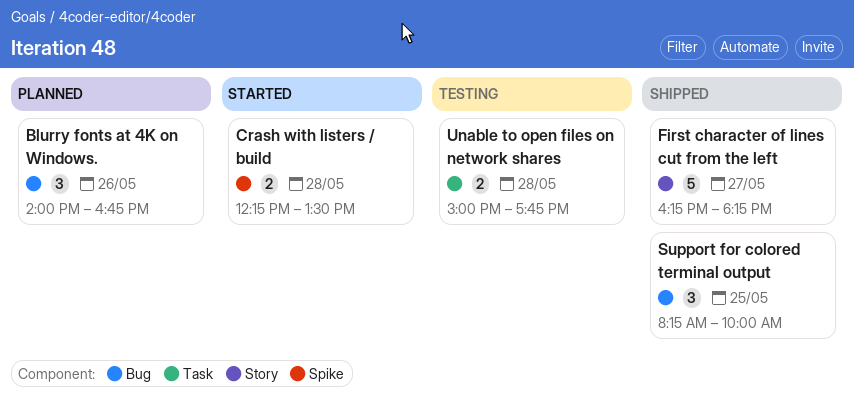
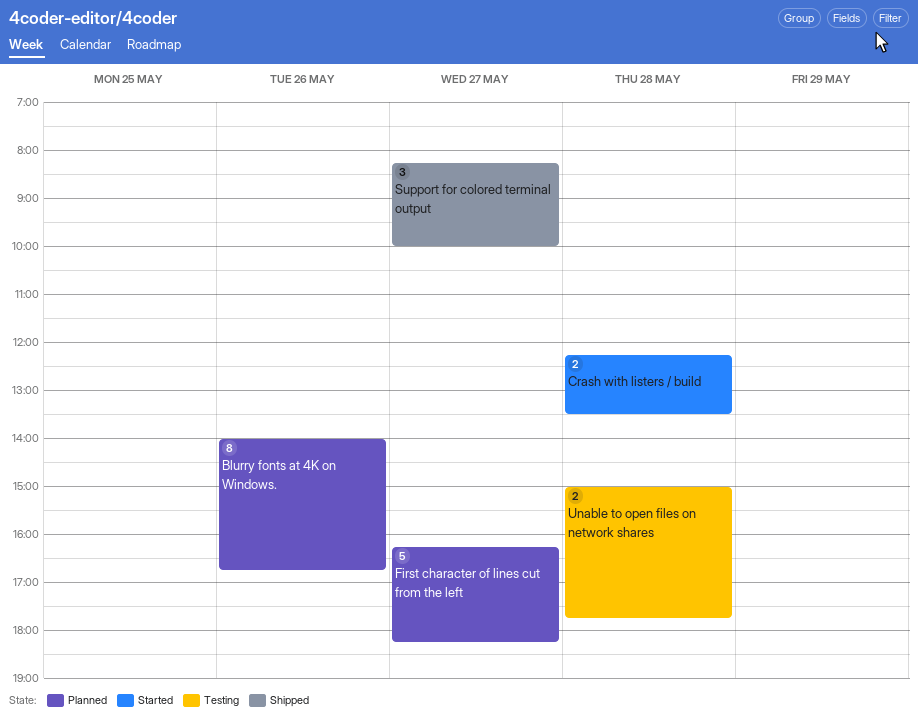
Blurry fonts at 4K on Windows., estimate: 3 -> 8
First character of lines cut from the left, status: Shipped -> Planned
Support for colored terminal output, day: May 25 -> May 27

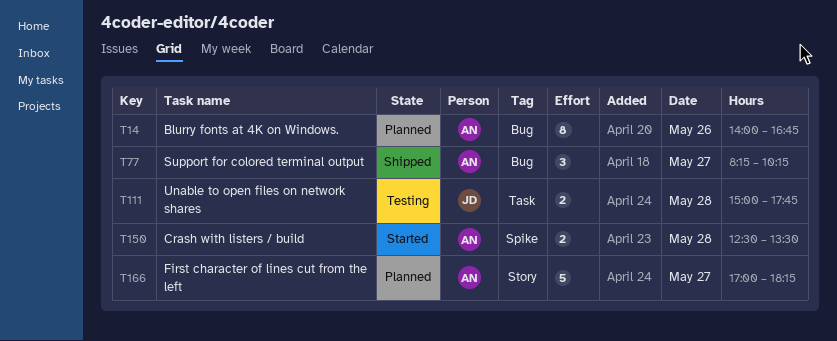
Crash with listers / build, begins: 12:15 -> 12:30
First character of lines cut from the left, begins: 16:15 -> 17:00
Support for colored terminal output, ends: 10:00 -> 10:15

